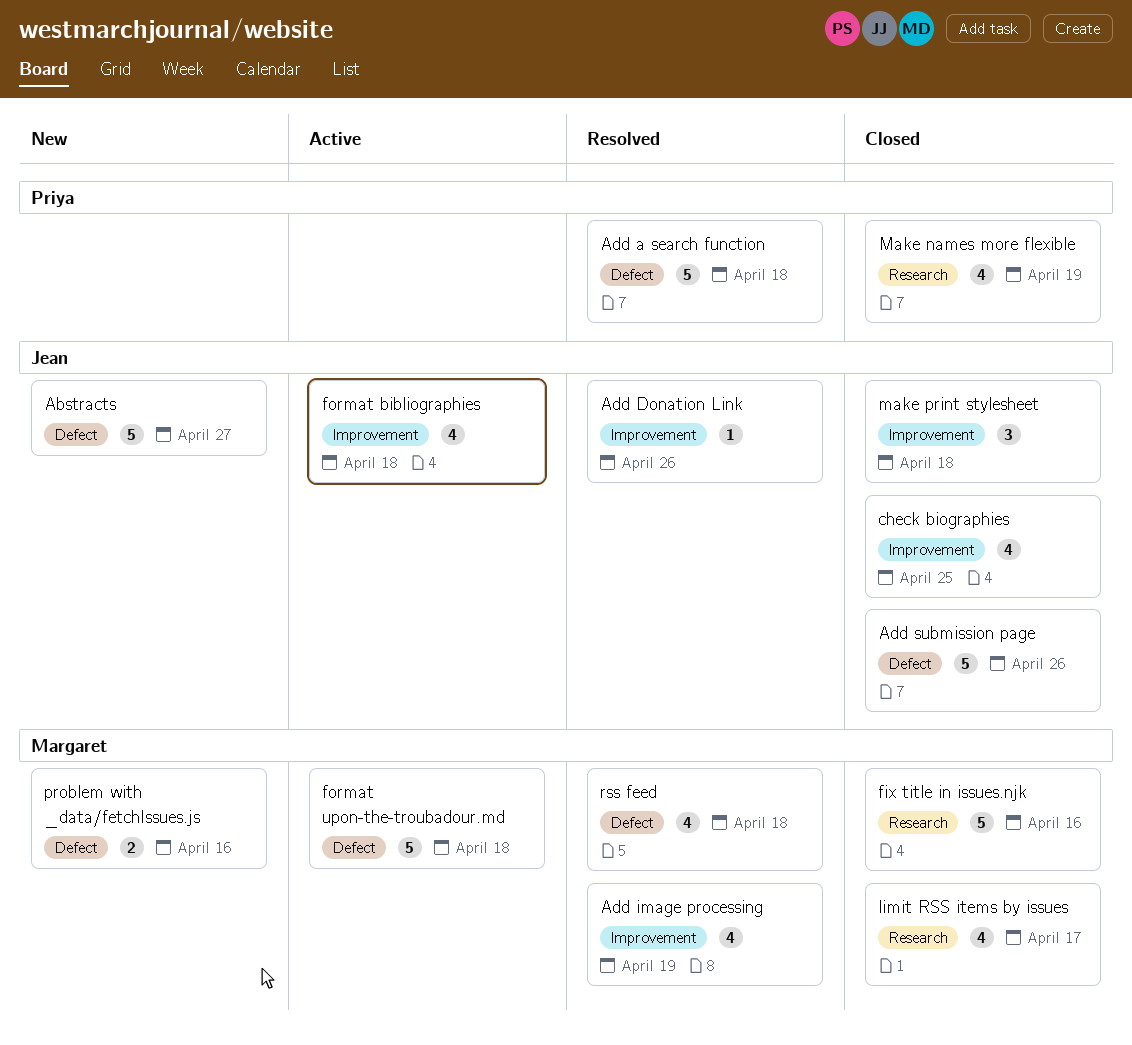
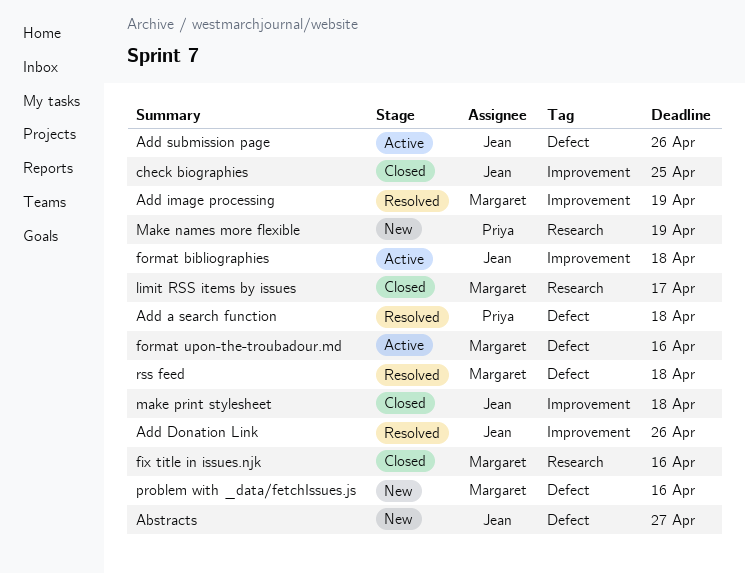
Add submission page, status: Closed -> Active
format upon-the-troubadour.md, due: Apr 18 -> Apr 16
Make names more flexible, status: Closed -> New

